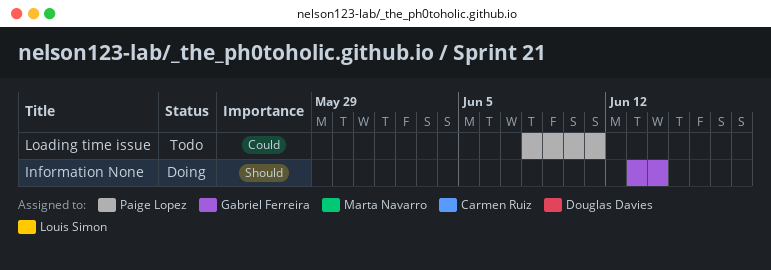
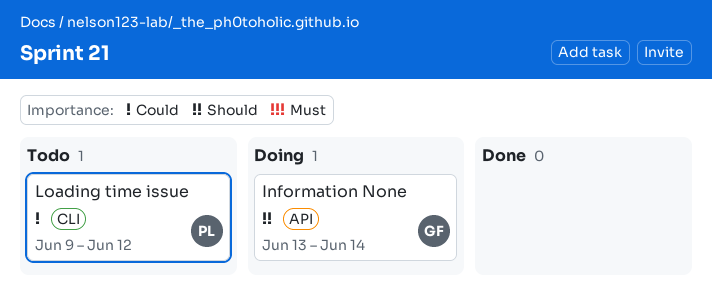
Loading time issue, start: Jun 8 -> Jun 9
Loading time issue, due: Jun 11 -> Jun 12

